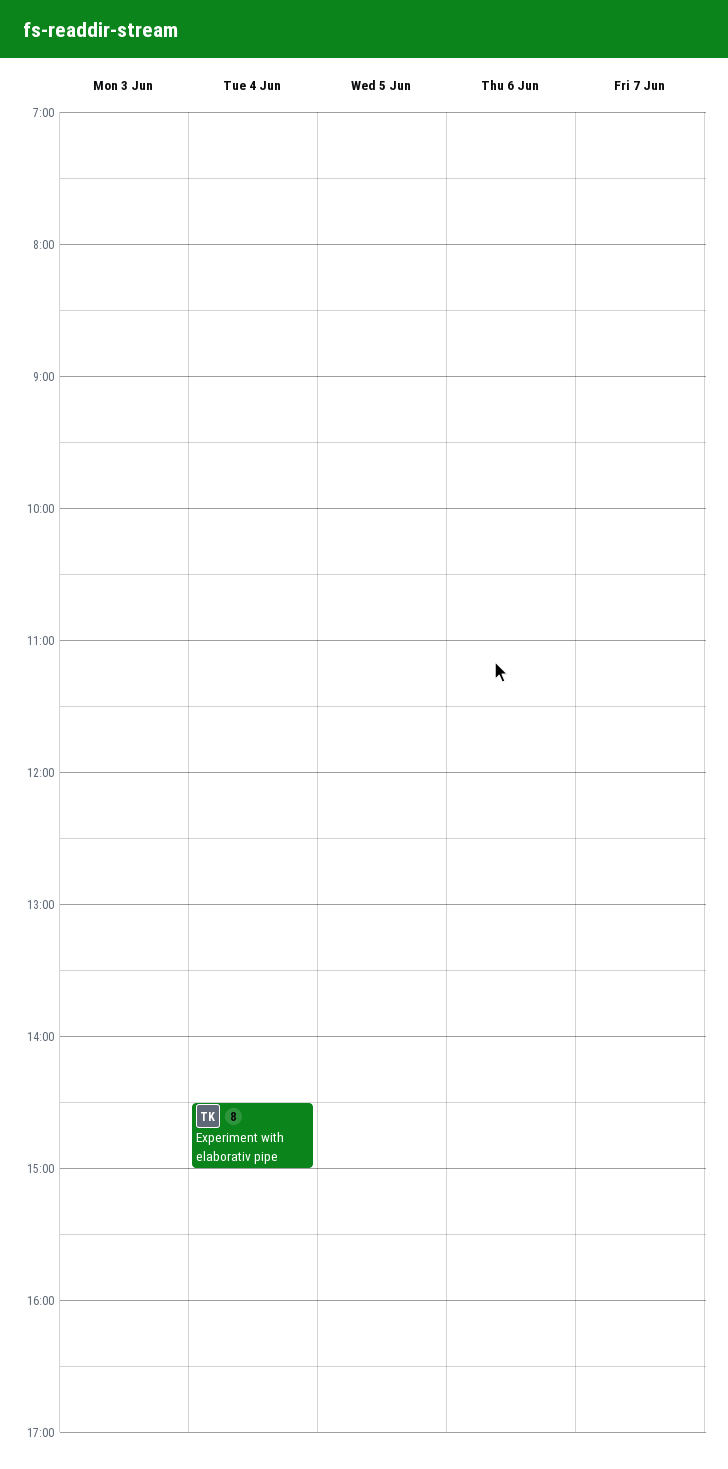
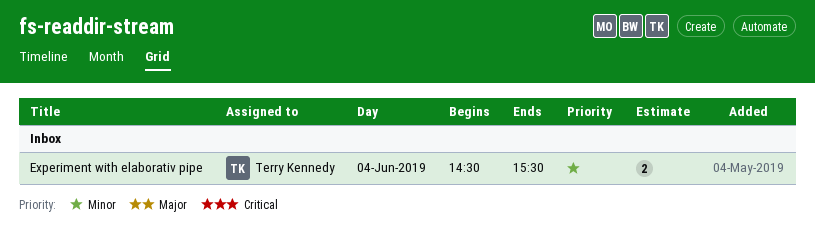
Experiment with elaborativ pipe, estimate: 8 -> 2
Experiment with elaborativ pipe, ends: 15:00 -> 15:30

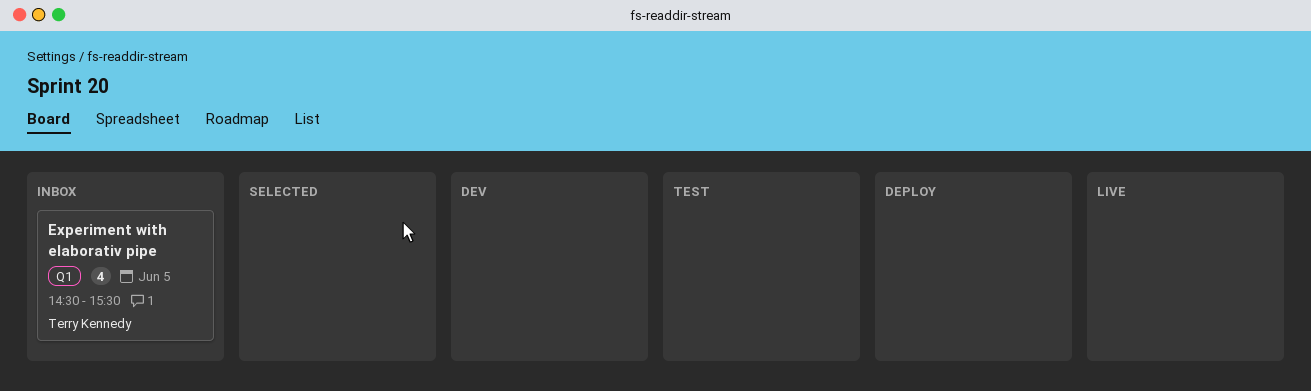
Experiment with elaborativ pipe, estimate: 2 -> 4
Experiment with elaborativ pipe, day: Jun 4 -> Jun 5

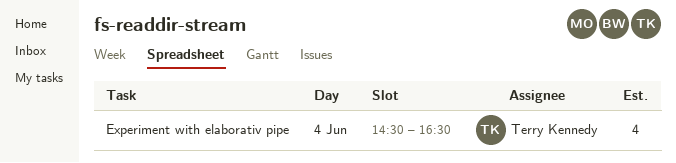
Experiment with elaborativ pipe, day: Jun 5 -> Jun 4
Experiment with elaborativ pipe, ends: 15:30 -> 16:30

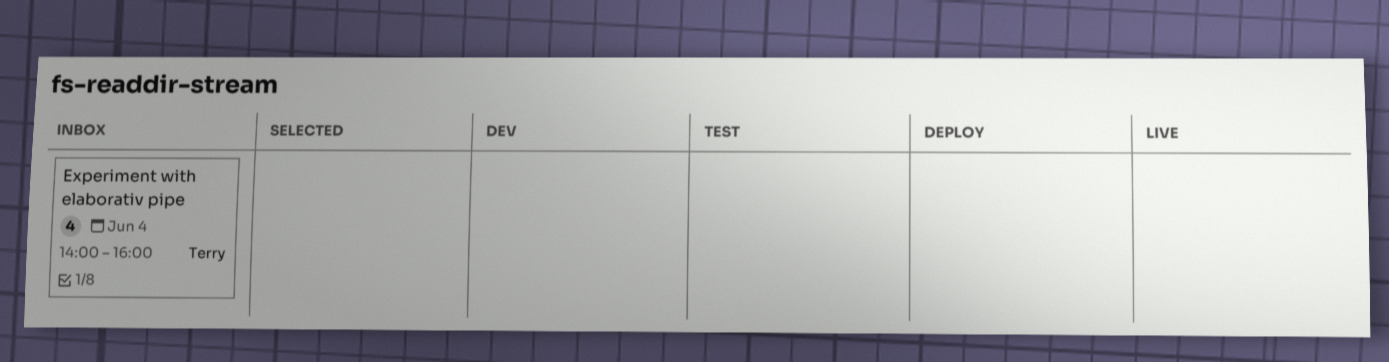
Experiment with elaborativ pipe, begins: 14:30 -> 14:00
Experiment with elaborativ pipe, ends: 16:30 -> 16:00

